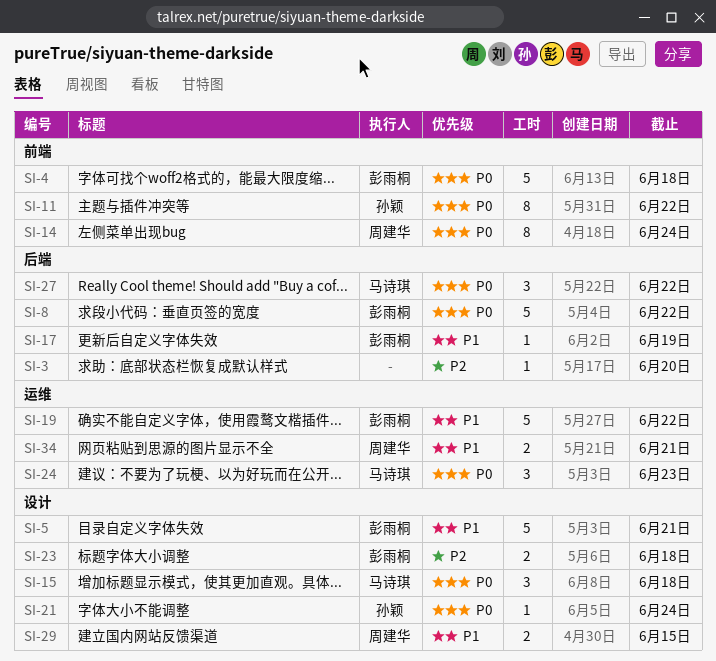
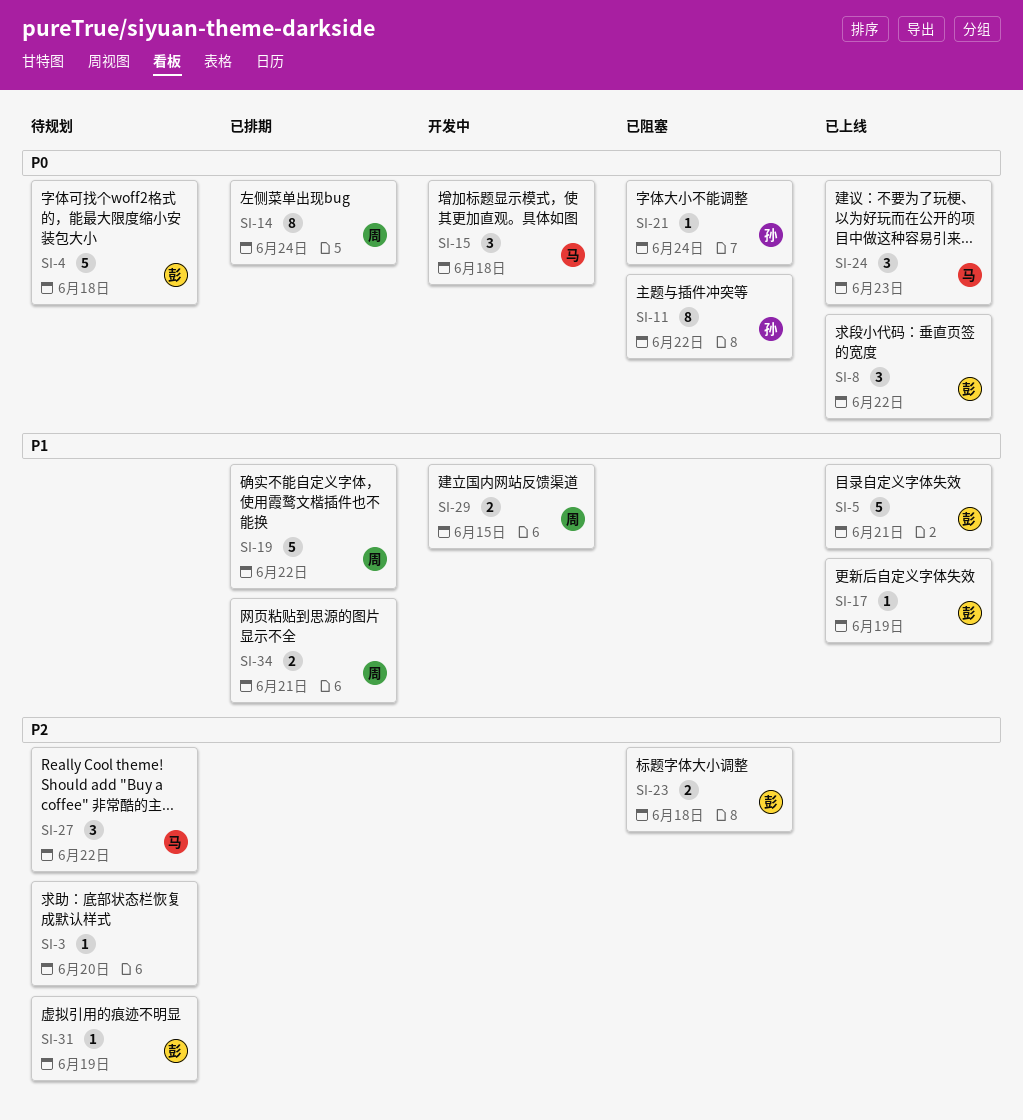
SI-8, estimate: 5 -> 3
SI-19, owner: 彭雨桐 -> 周建华
SI-27, priority: P0 -> P2
SI-31: none -> present

